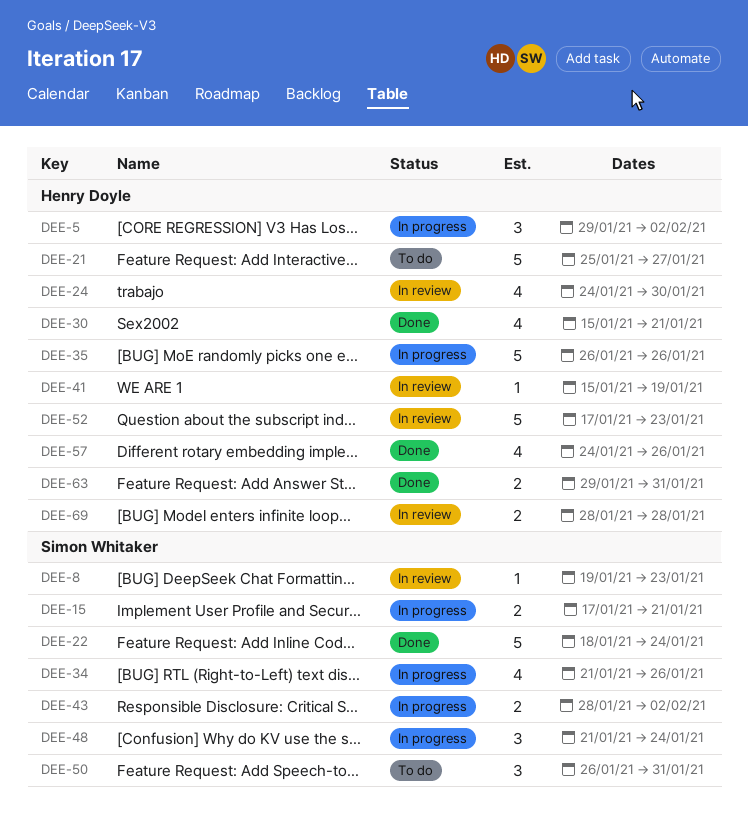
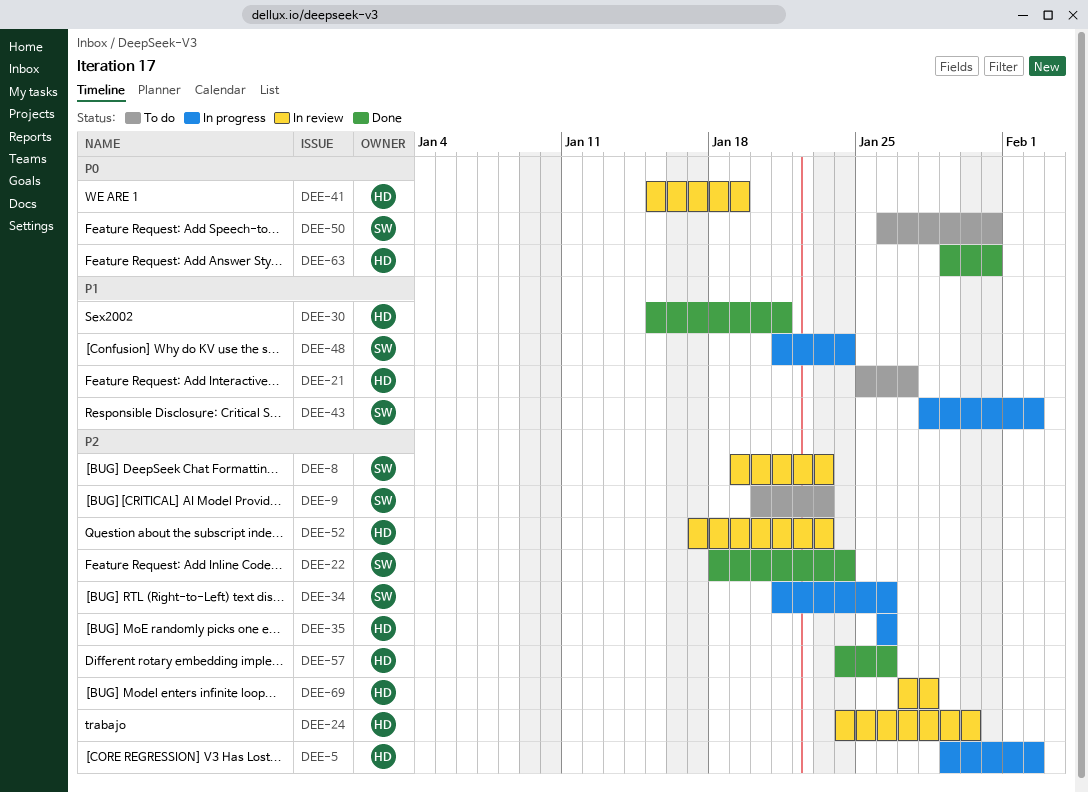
DEE-9: none -> present
DEE-15: present -> none
DEE-69, start: Jan 28 -> Jan 27

